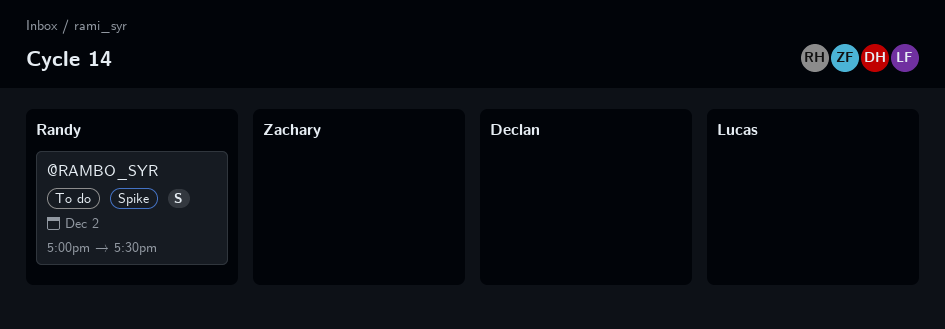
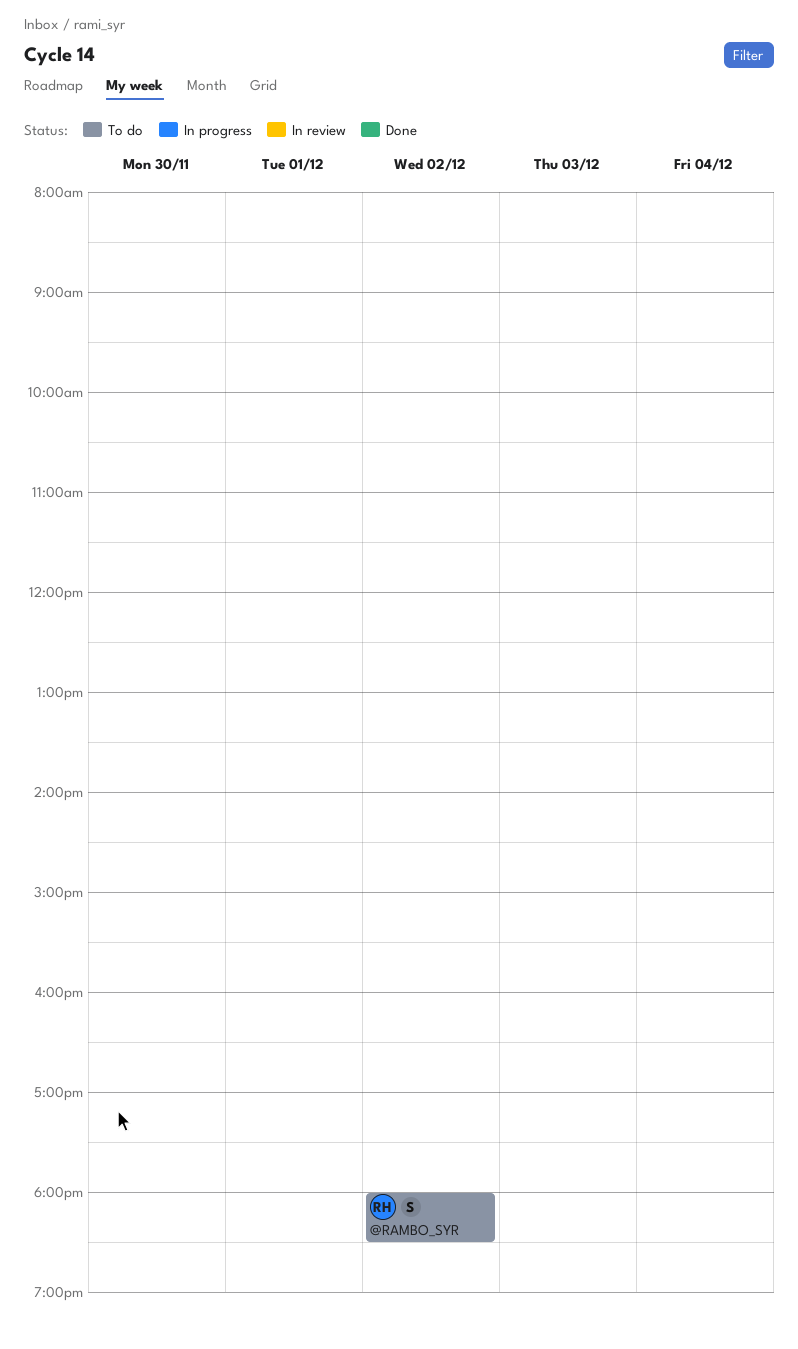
@RAMBO_SYR, begins: 17:00 -> 18:00
@RAMBO_SYR, ends: 17:30 -> 18:30

